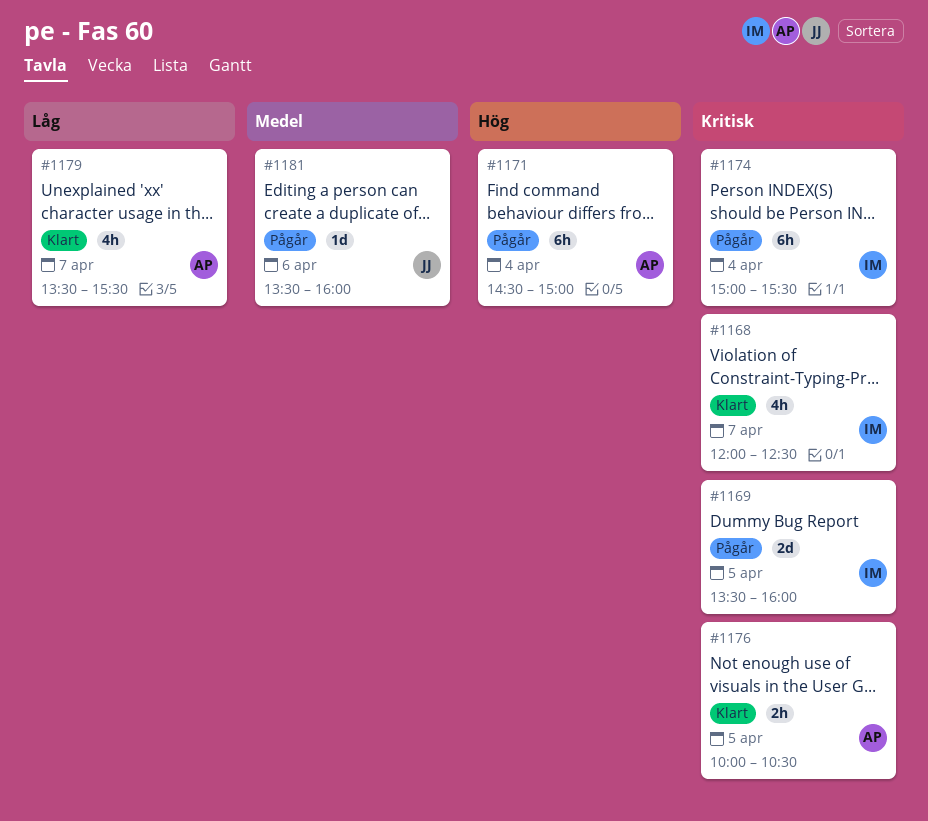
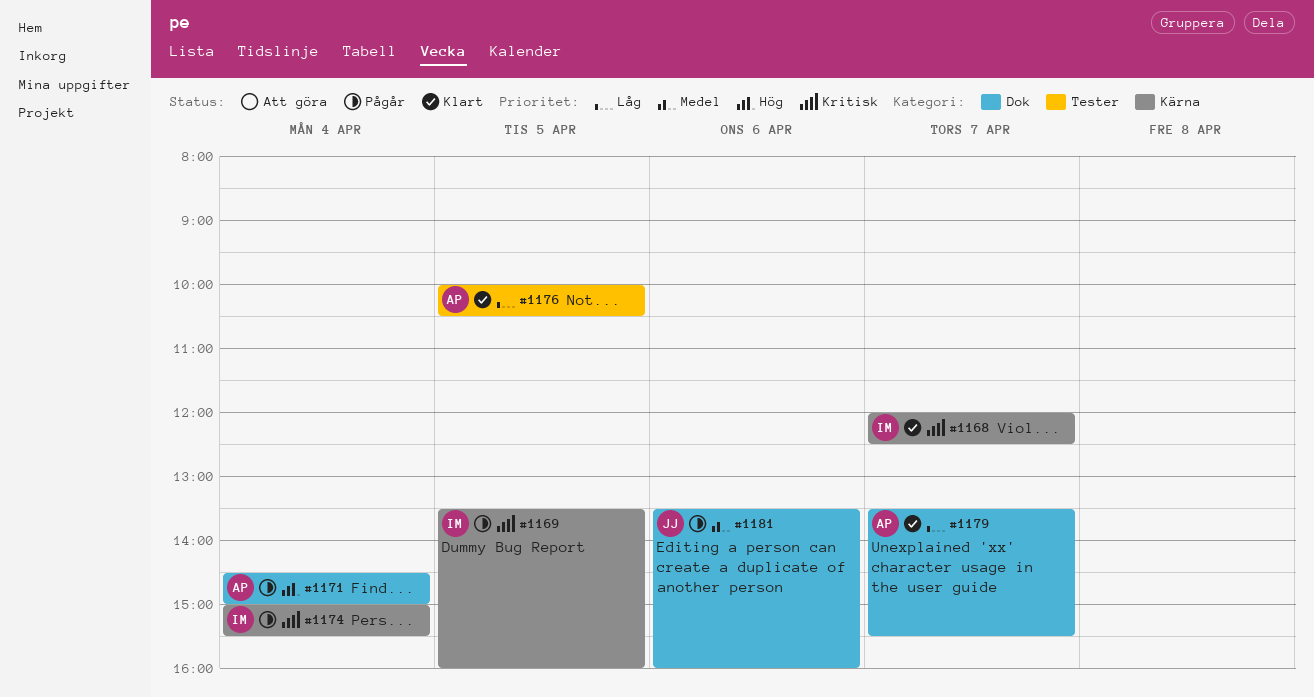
#1176, priority: Kritisk -> Låg

